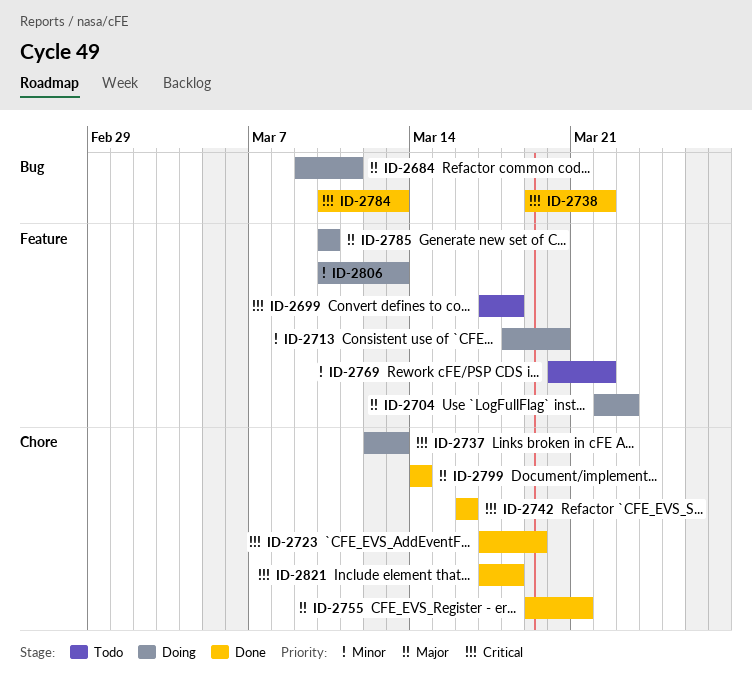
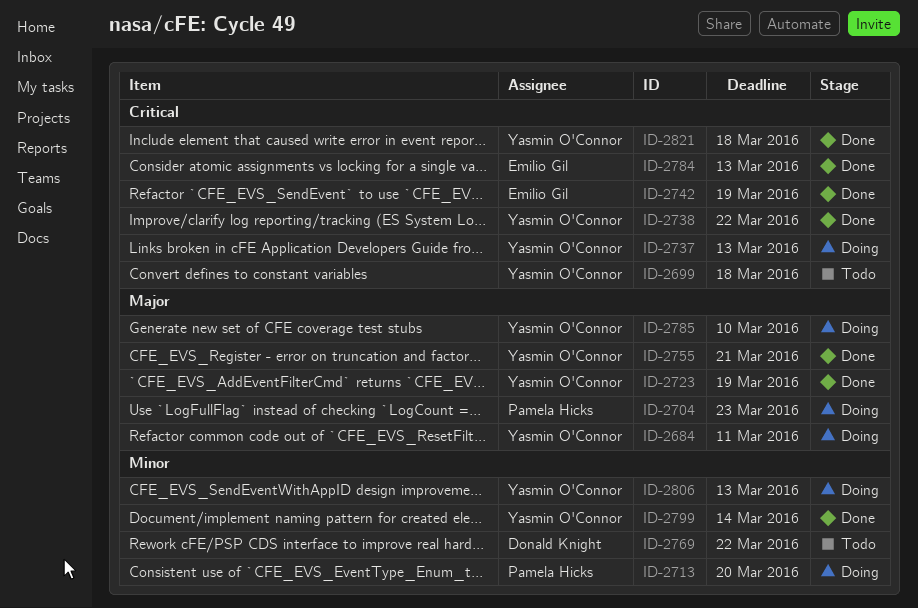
ID-2723, priority: Critical -> Major
ID-2742, due: Mar 16 -> Mar 19
ID-2799, priority: Major -> Minor

